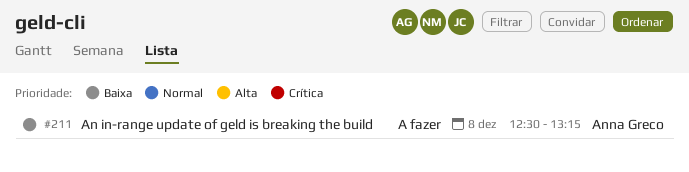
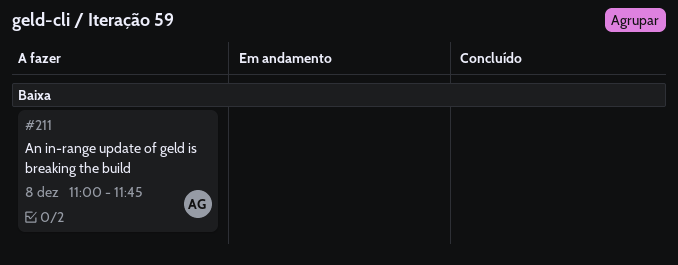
#211, begins: 12:30 -> 11:00
#211, ends: 13:15 -> 11:45

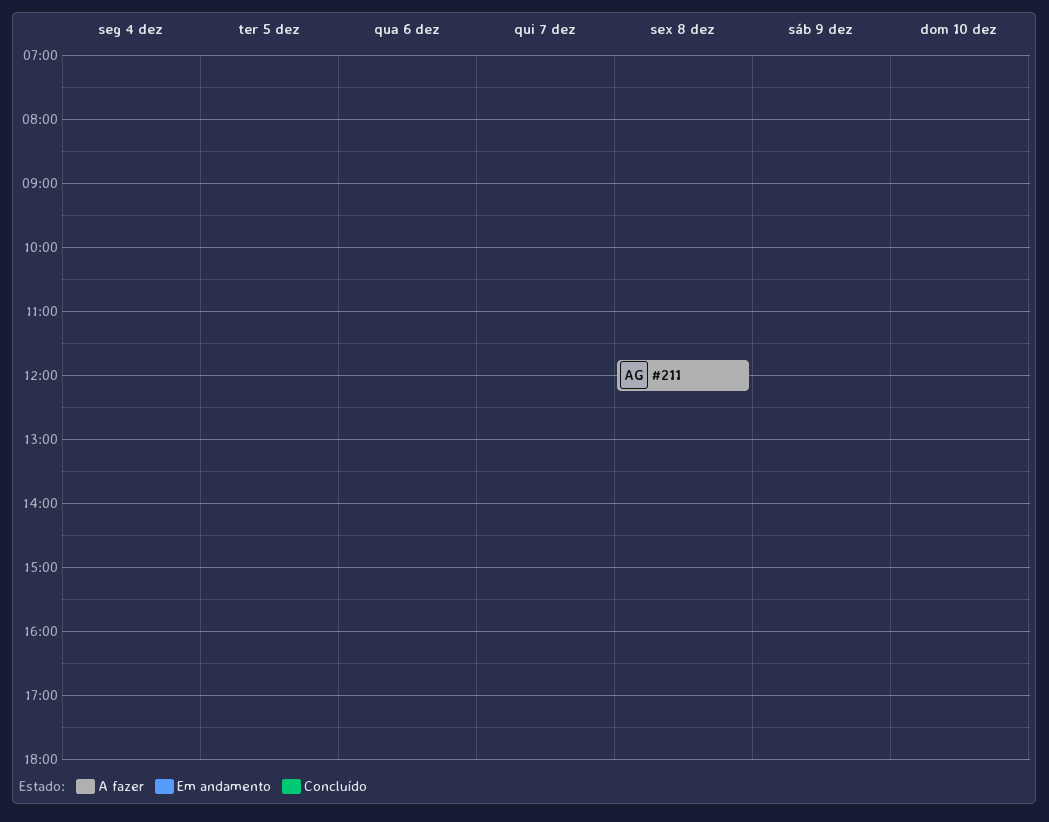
#211, begins: 11:00 -> 11:45
#211, ends: 11:45 -> 12:15

